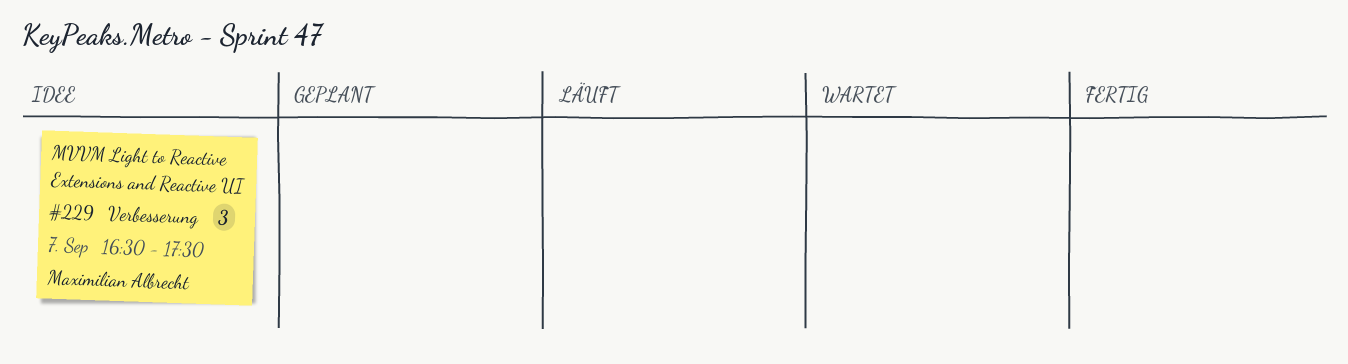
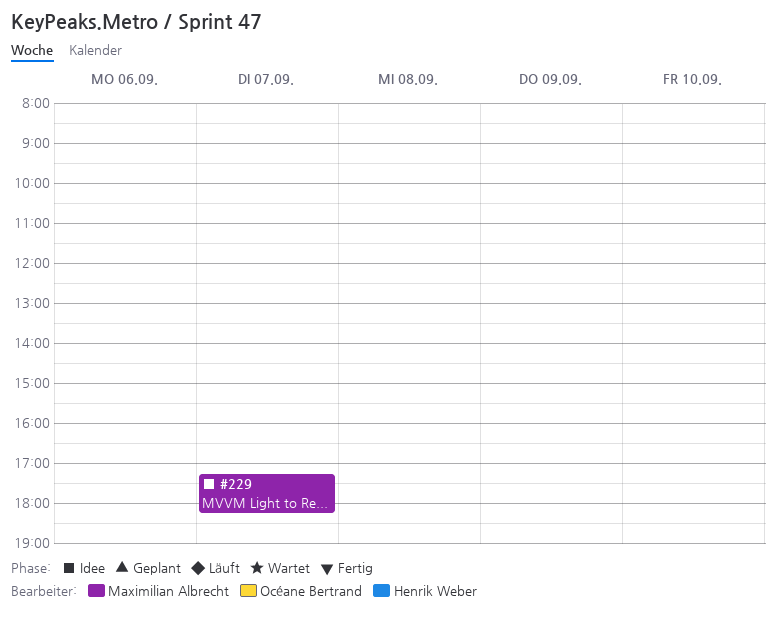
#229, begins: 16:30 -> 17:15
#229, ends: 17:30 -> 18:15

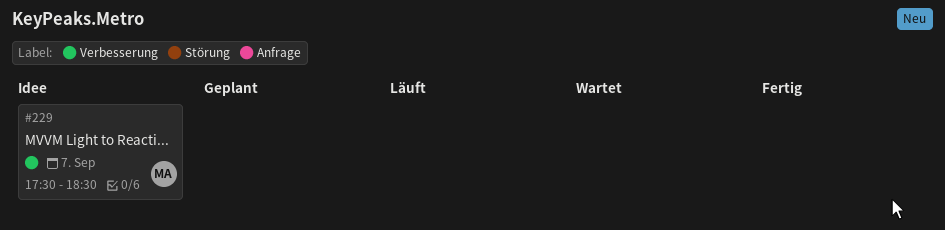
#229, begins: 17:15 -> 17:30
#229, ends: 18:15 -> 18:30

